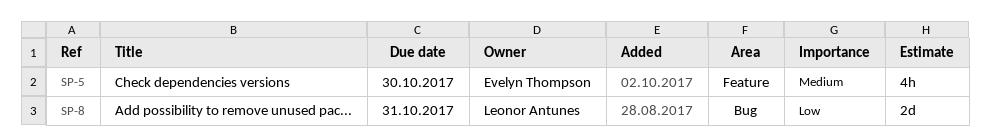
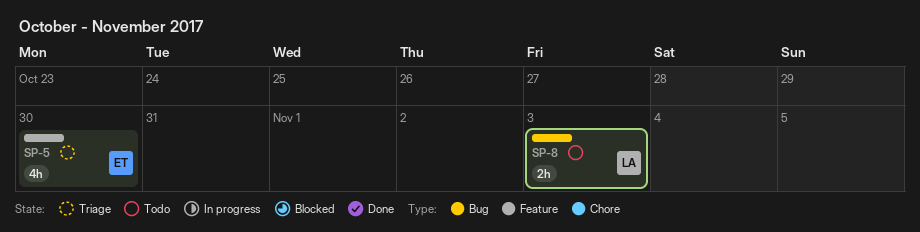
SP-8, estimate: 2d -> 2h
SP-8, due: Oct 31 -> Nov 3

